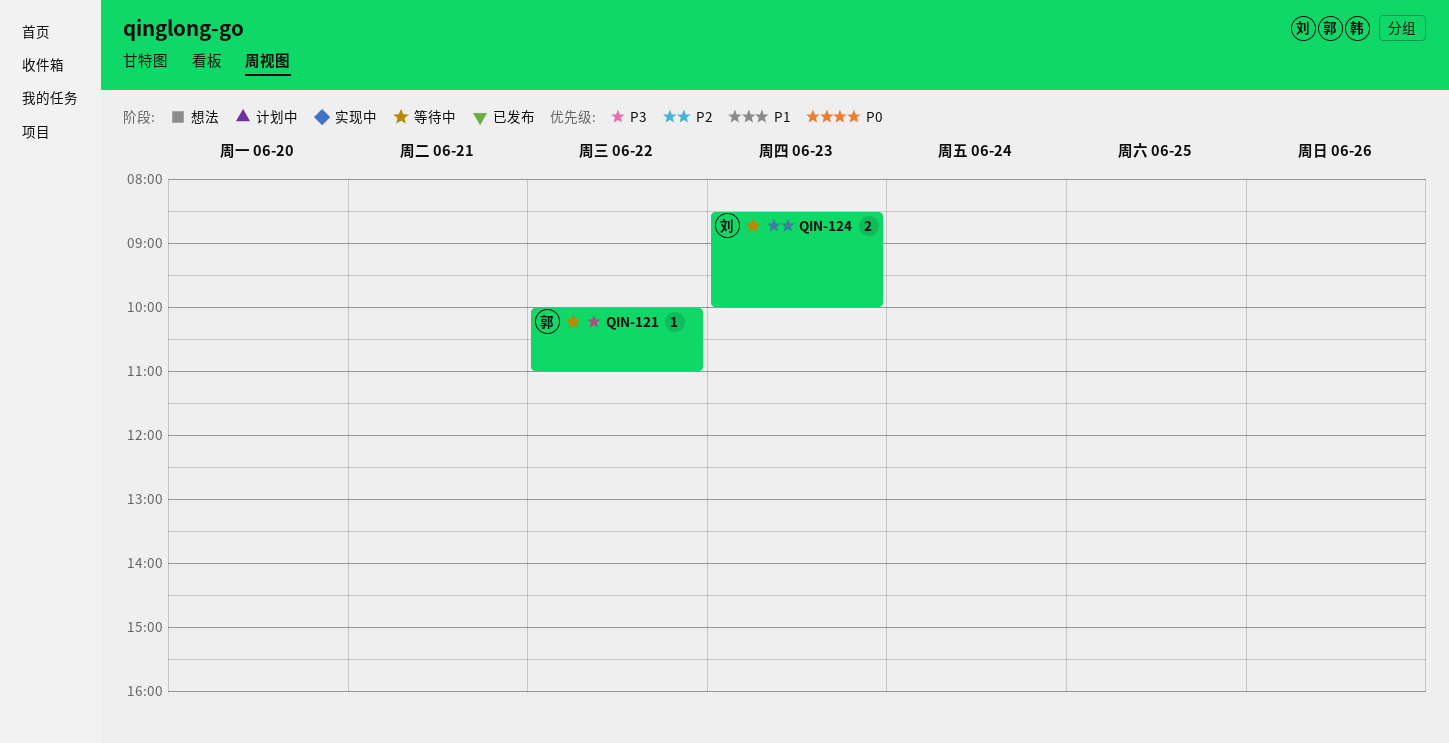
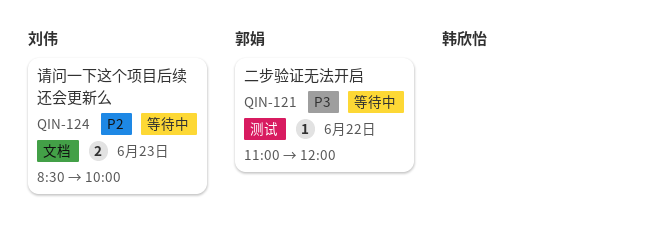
QIN-121, begins: 10:00 -> 11:00
QIN-121, ends: 11:00 -> 12:00

